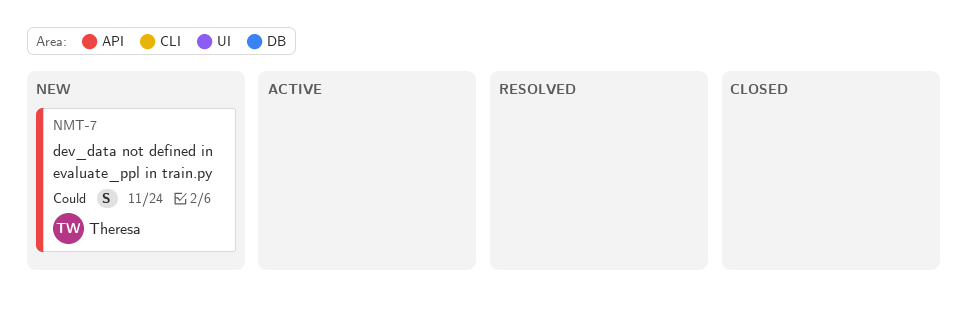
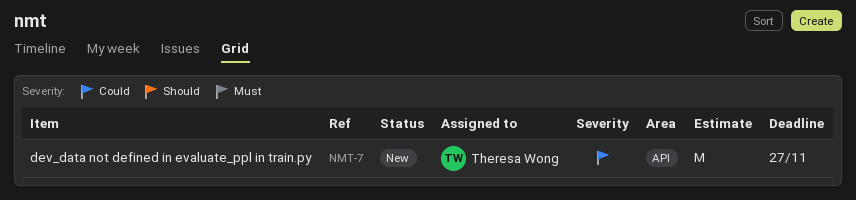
NMT-7, estimate: S -> M
NMT-7, due: Nov 24 -> Nov 27

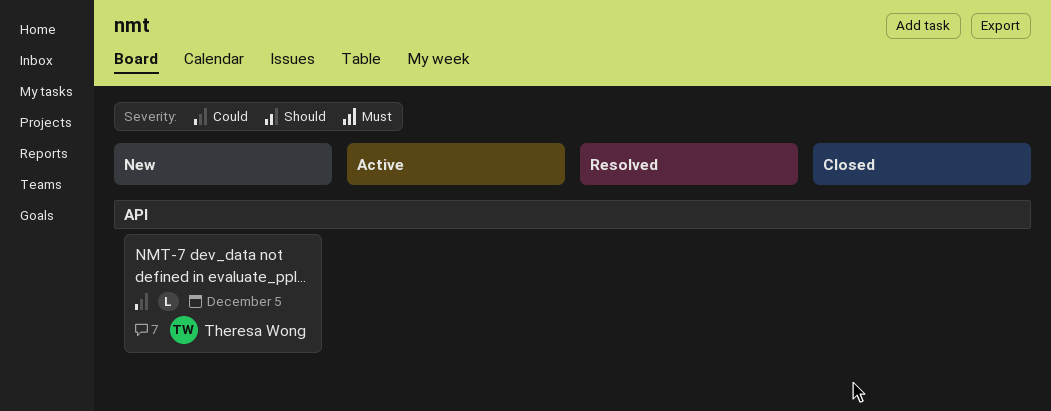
NMT-7, estimate: M -> L
NMT-7, due: Nov 27 -> Dec 5

